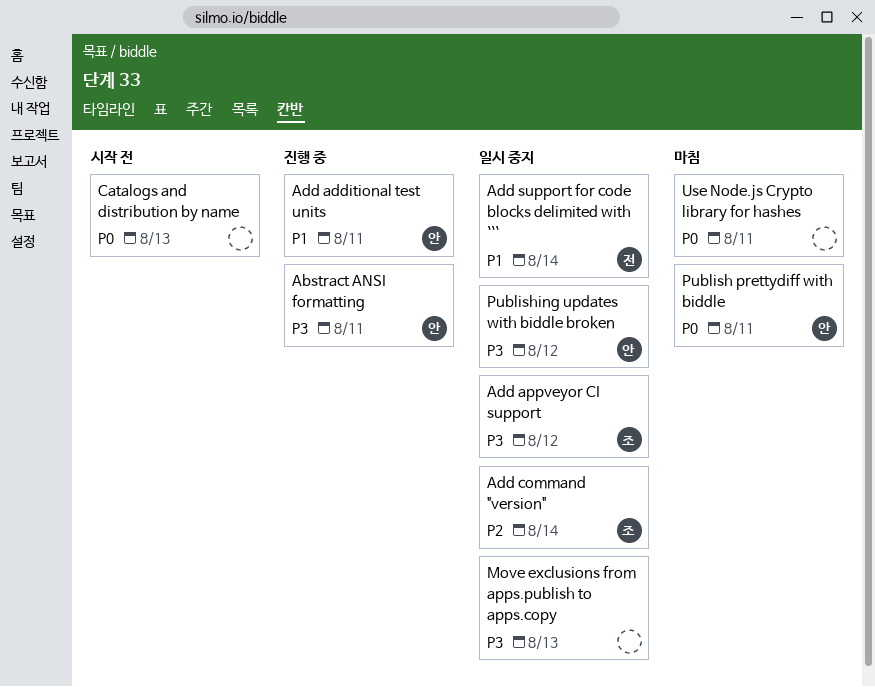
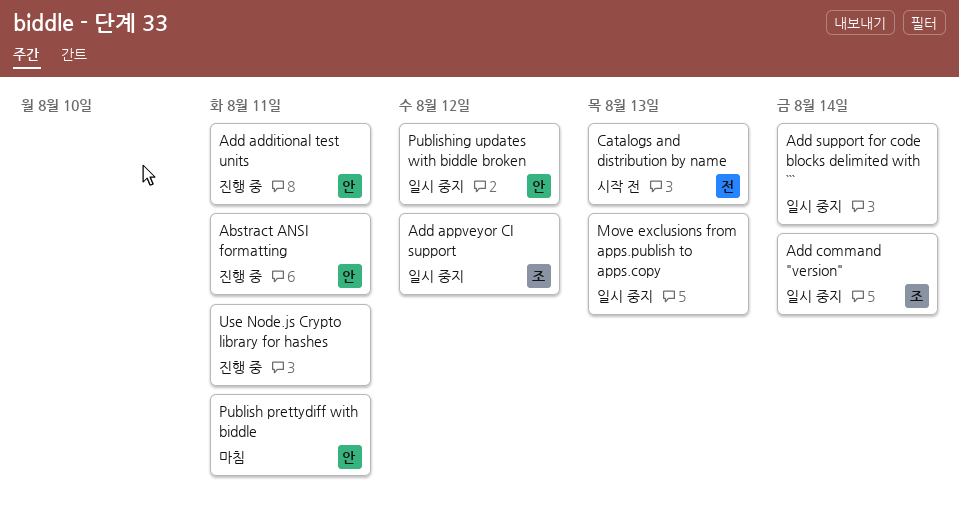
Add support for code blocks delimited with ```, owner: 전 -> none
Catalogs and distribution by name, owner: none -> 전
Use Node.js Crypto library for hashes, status: 마침 -> 진행 중

